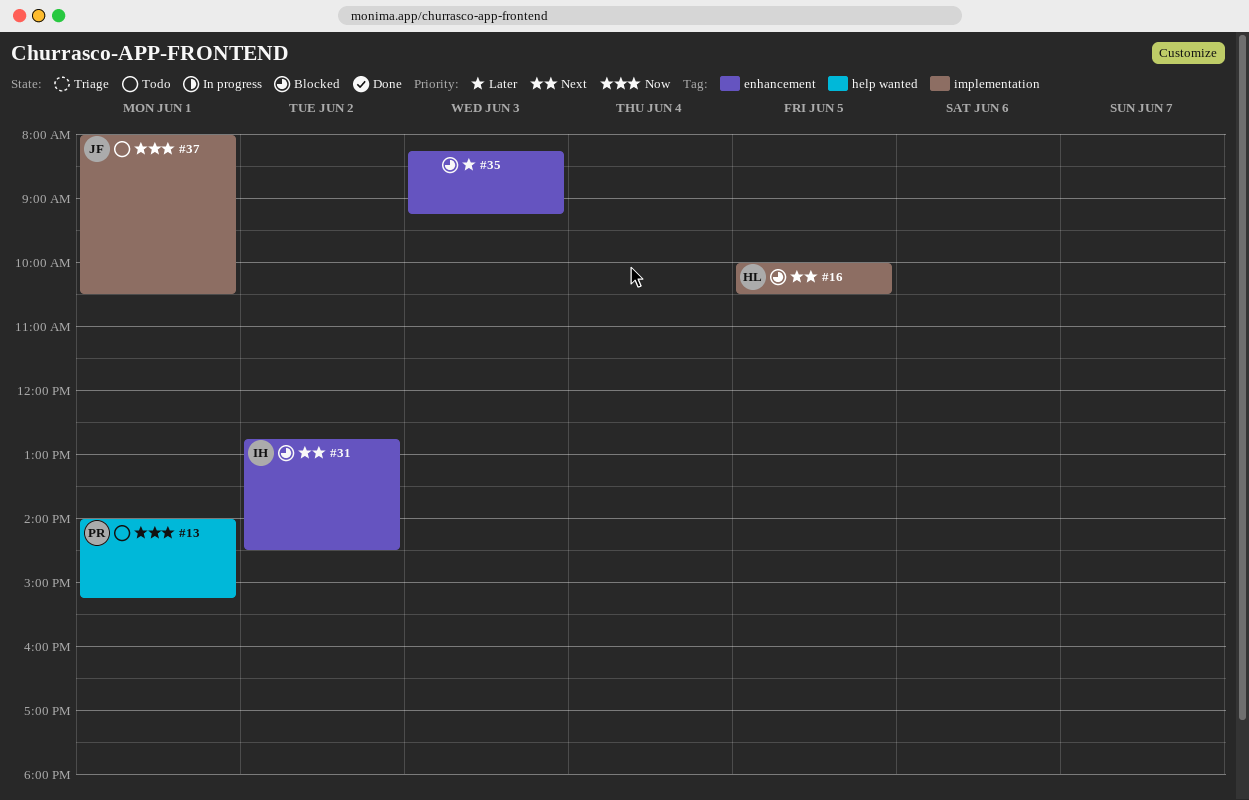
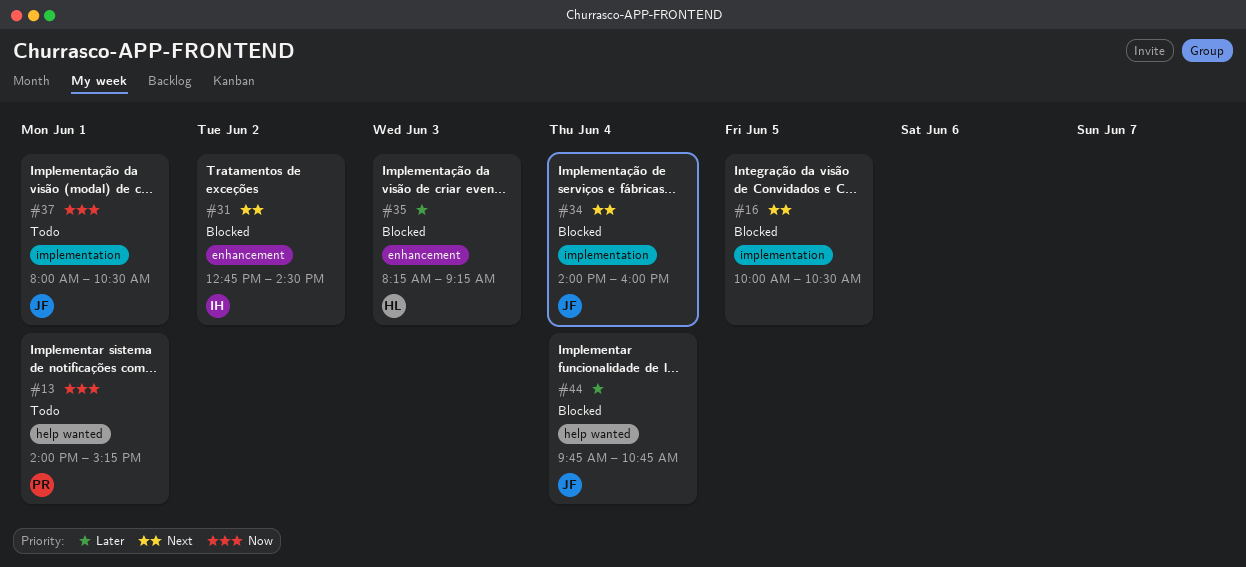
#16, owner: HL -> none
#34: none -> present
#35, owner: none -> HL
#44: none -> present

